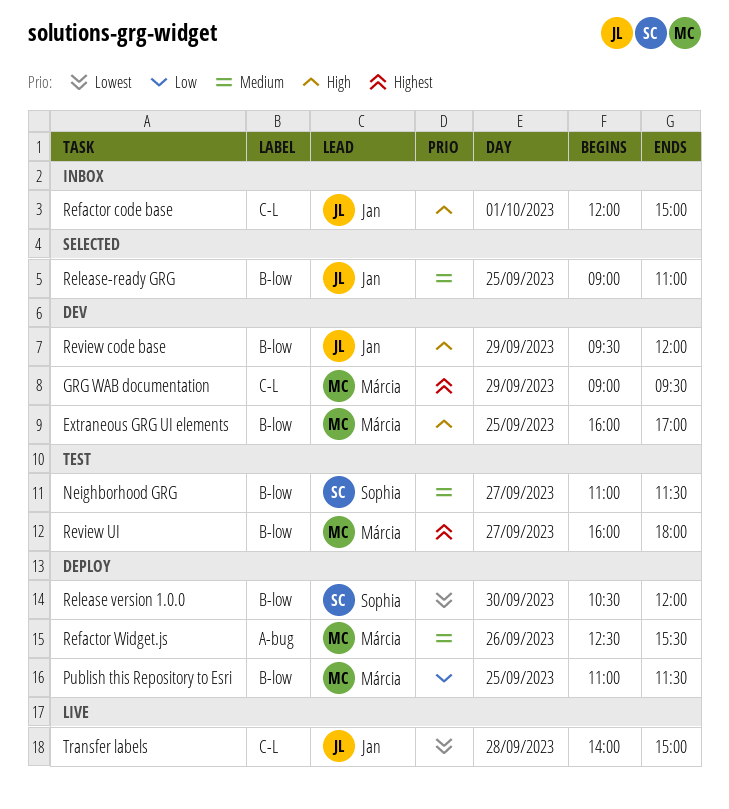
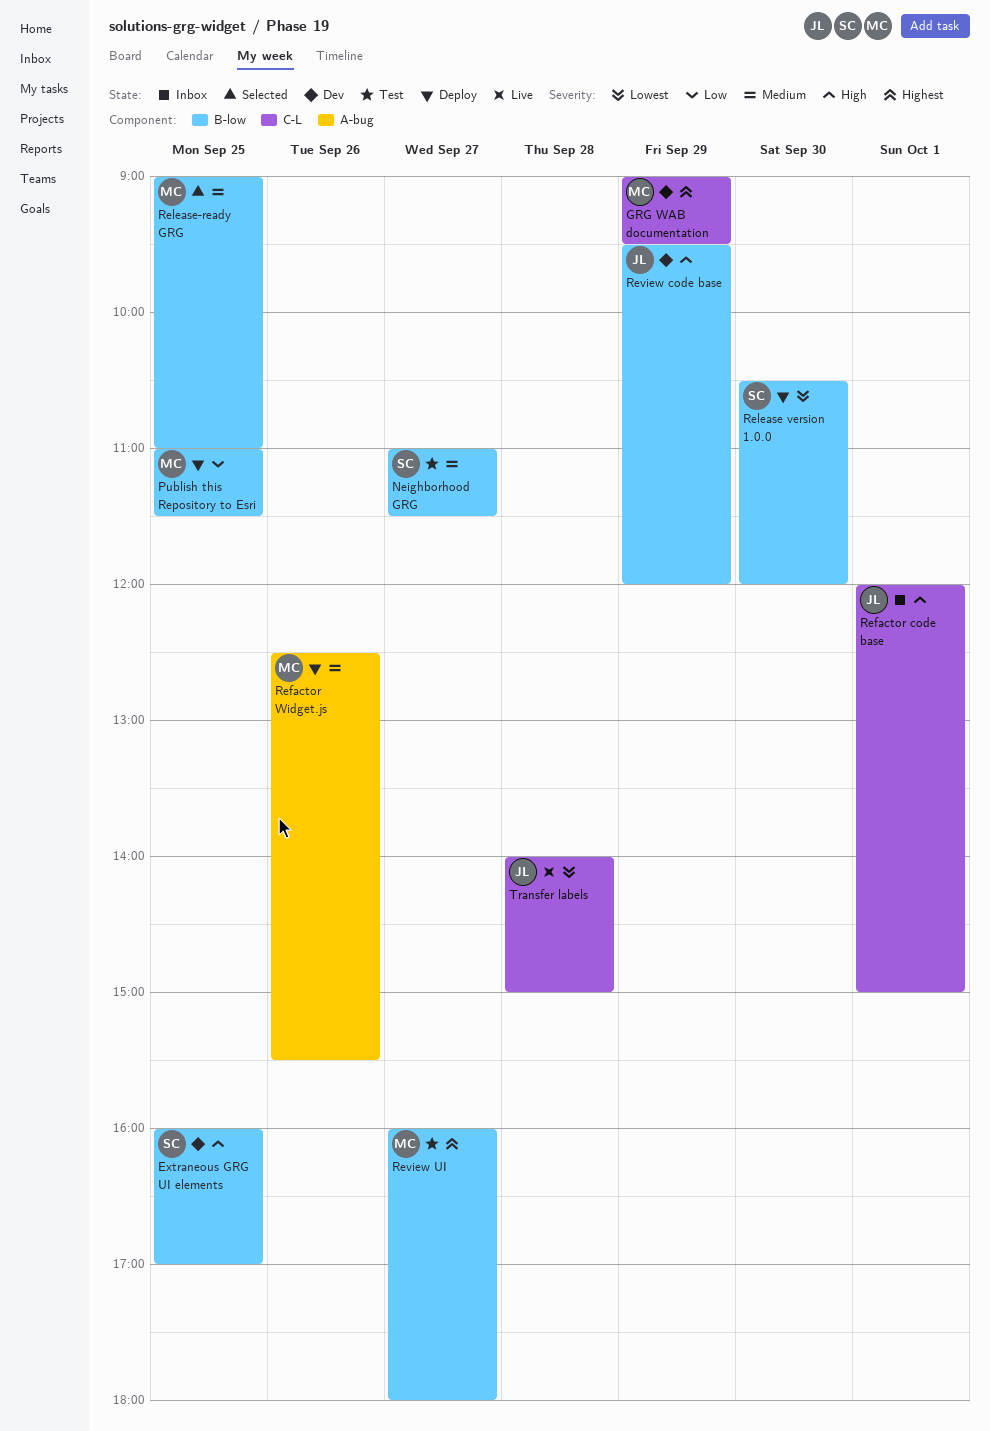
Extraneous GRG UI elements, owner: Márcia -> Sophia
Release-ready GRG, owner: Jan -> Márcia

